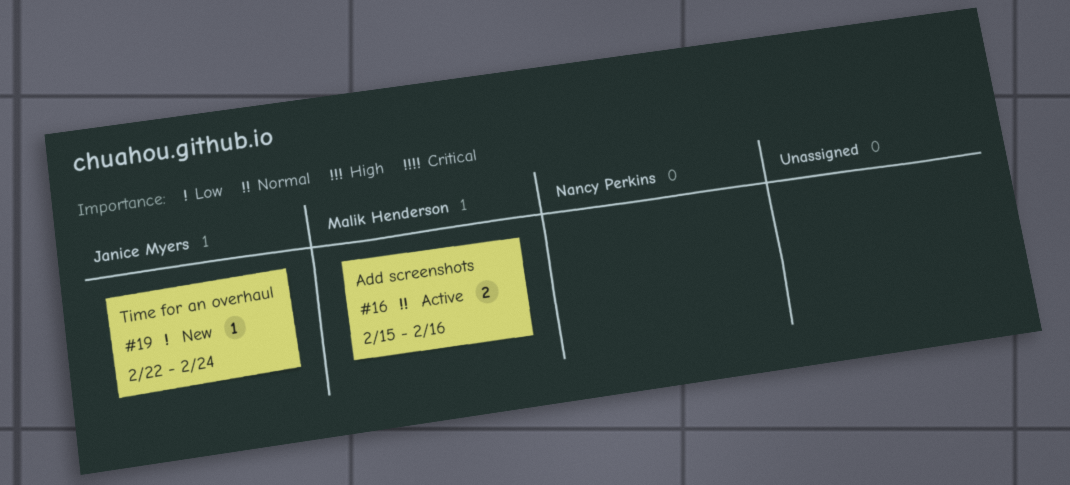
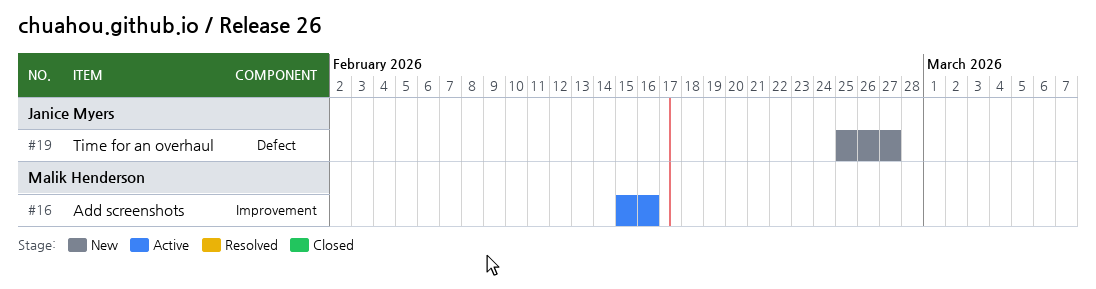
#19, start: Feb 22 -> Feb 25
#19, due: Feb 24 -> Feb 27

